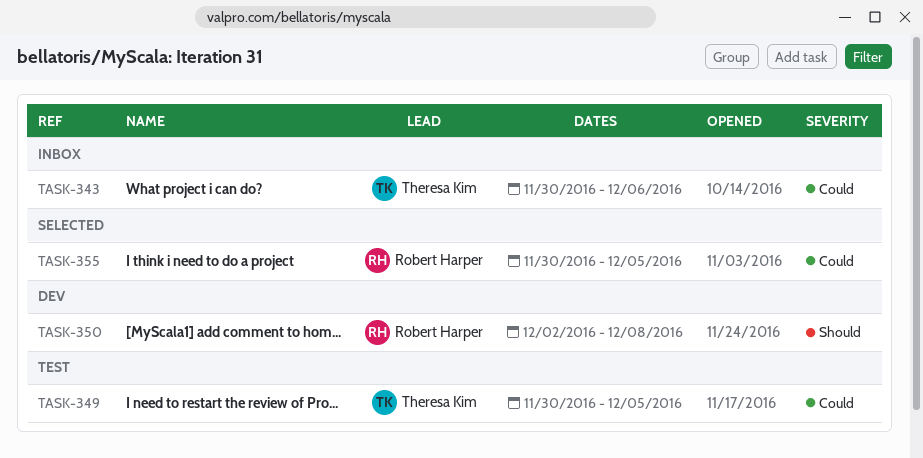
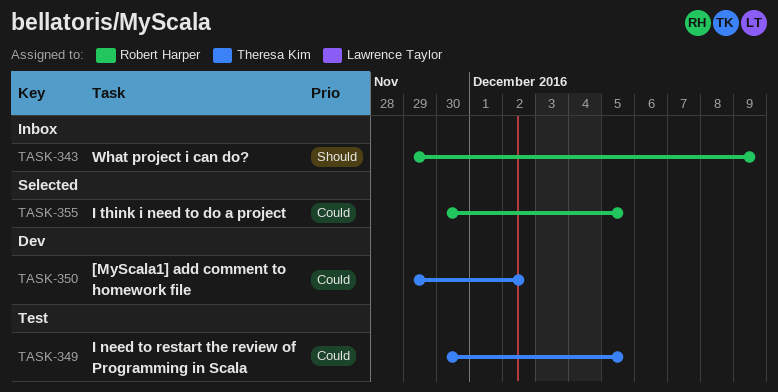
TASK-343, owner: Theresa Kim -> Robert Harper
TASK-343, priority: Could -> Should
TASK-343, start: Nov 30 -> Nov 29
TASK-343, due: Dec 6 -> Dec 9
TASK-350, owner: Robert Harper -> Theresa Kim
TASK-350, priority: Should -> Could
TASK-350, start: Dec 2 -> Nov 29
TASK-350, due: Dec 8 -> Dec 2

